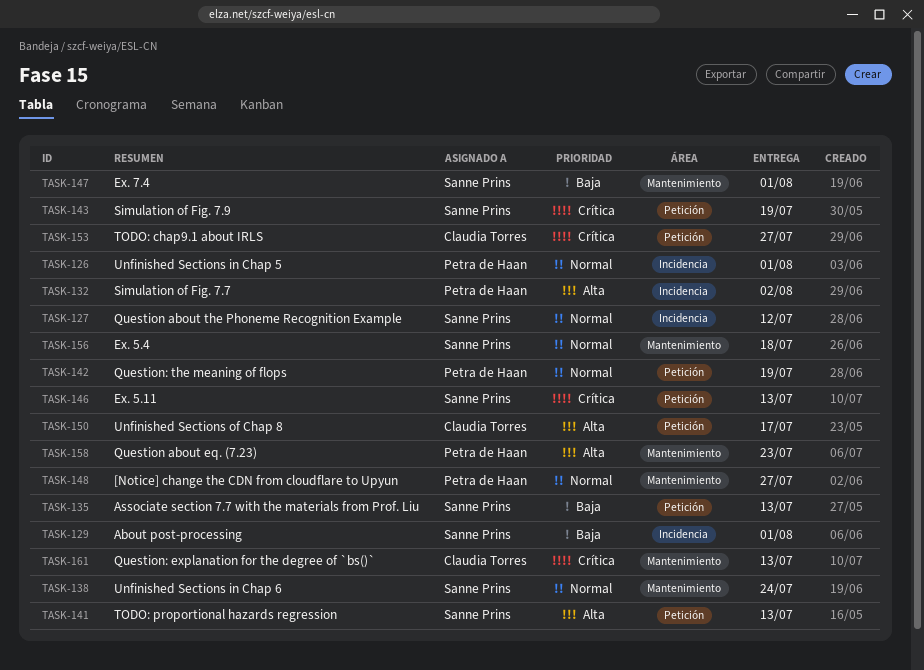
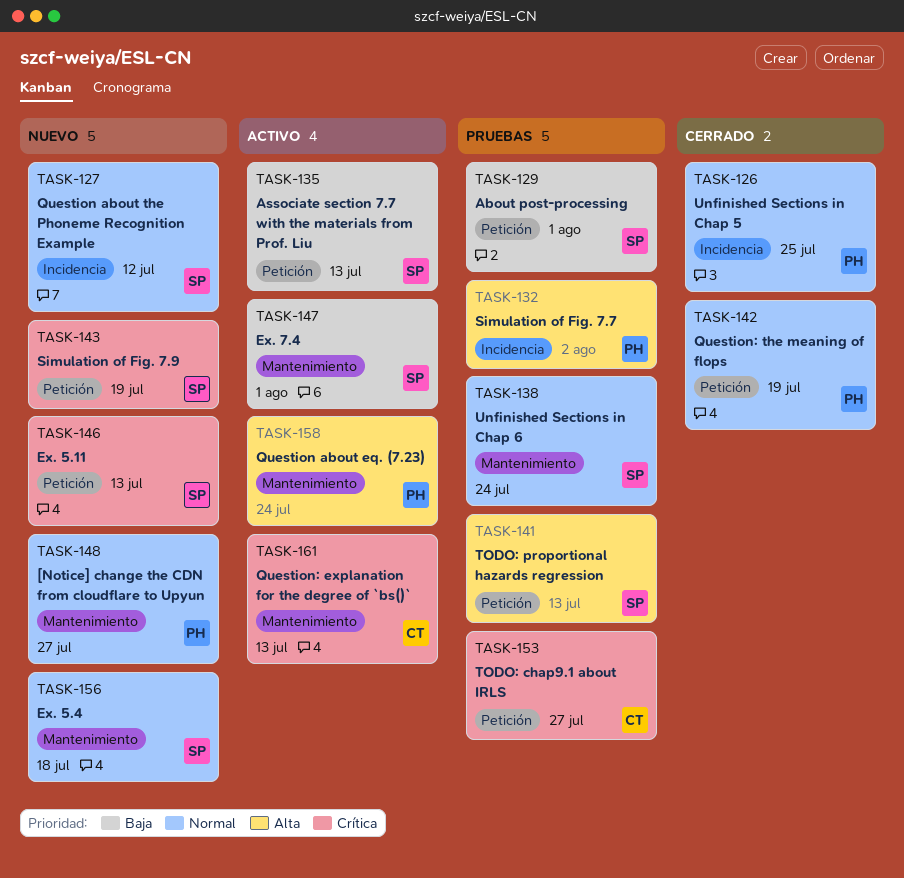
TASK-126, due: Aug 1 -> Jul 25
TASK-129, label: Incidencia -> Petición
TASK-150: present -> none
TASK-158, due: Jul 23 -> Jul 24

